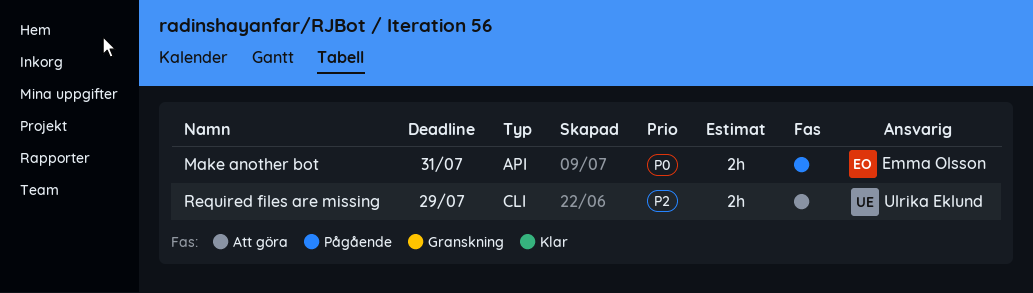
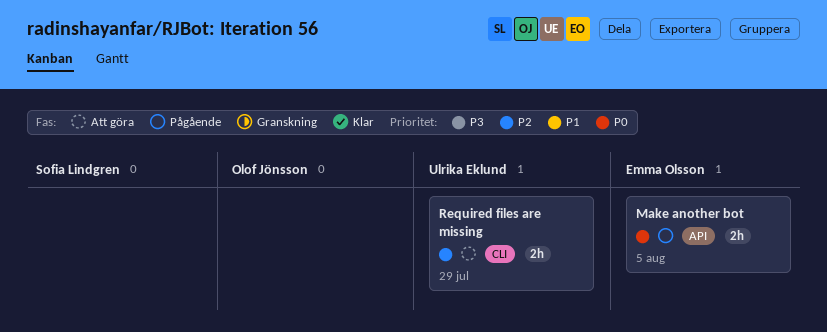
Make another bot, due: Jul 31 -> Aug 5

